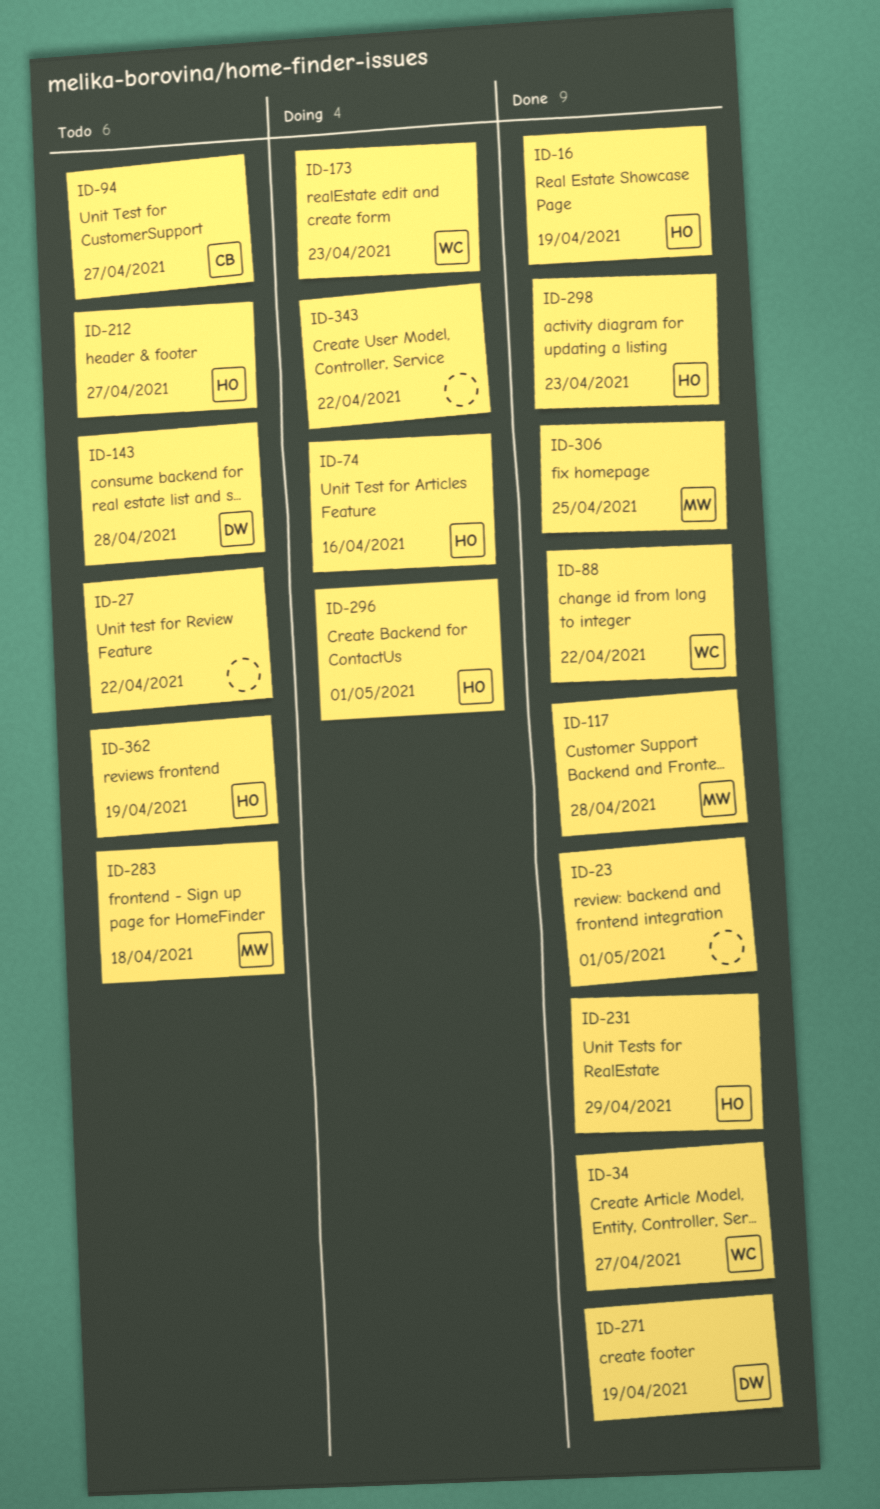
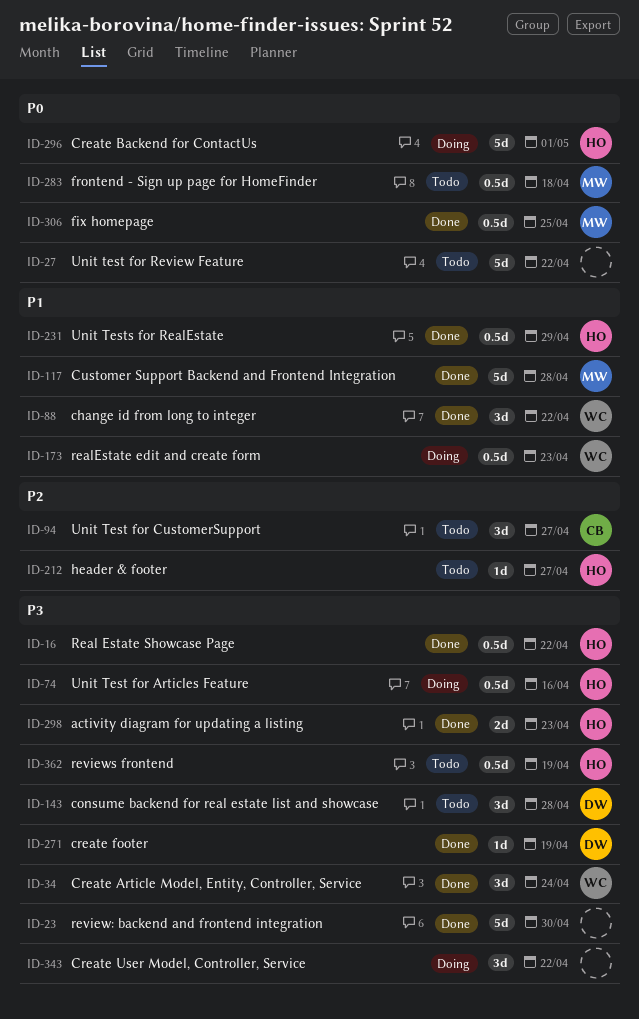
ID-16, due: Apr 19 -> Apr 22
ID-23, due: May 1 -> Apr 30
ID-34, due: Apr 27 -> Apr 24

